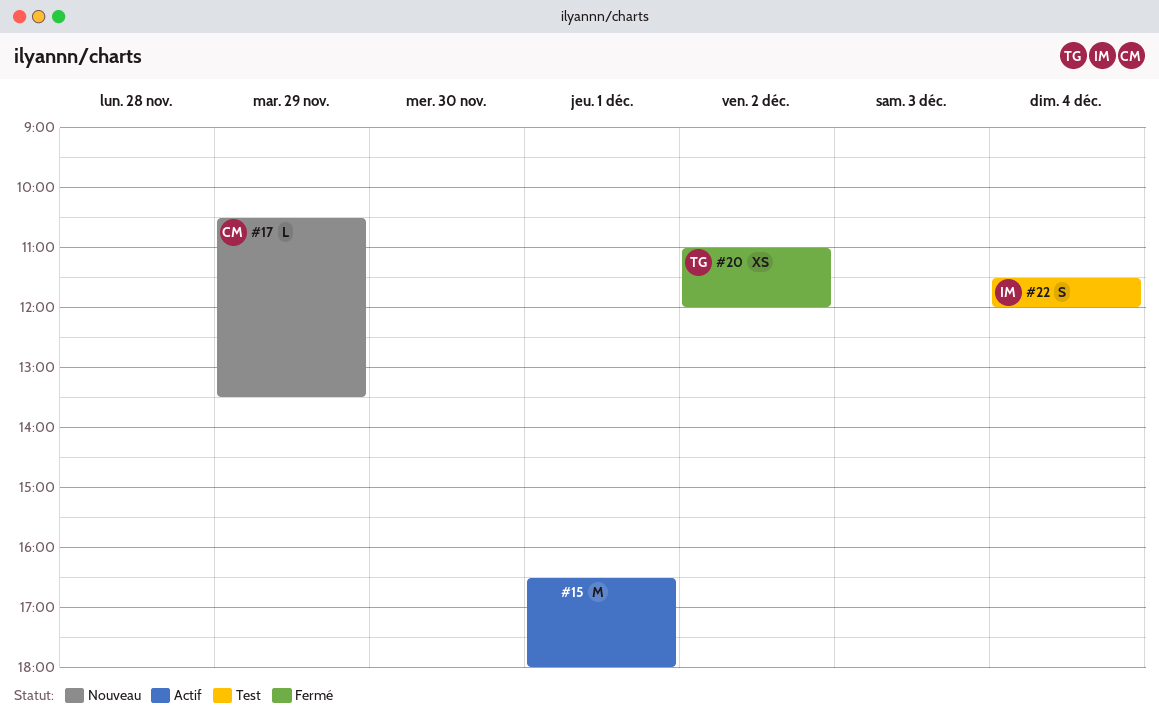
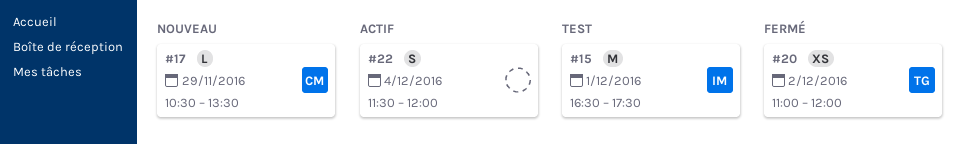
#15, status: Actif -> Test
#15, owner: none -> IM
#15, ends: 18:00 -> 17:30
#22, status: Test -> Actif
#22, owner: IM -> none

